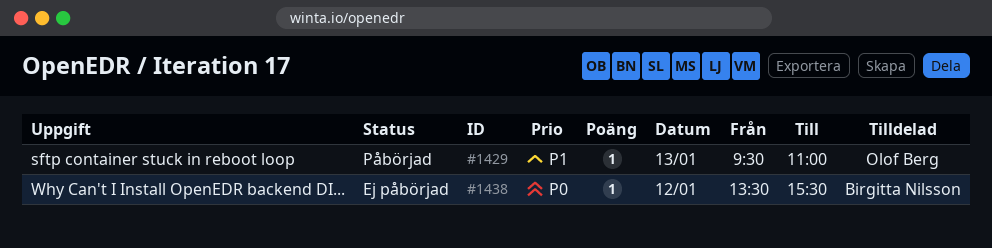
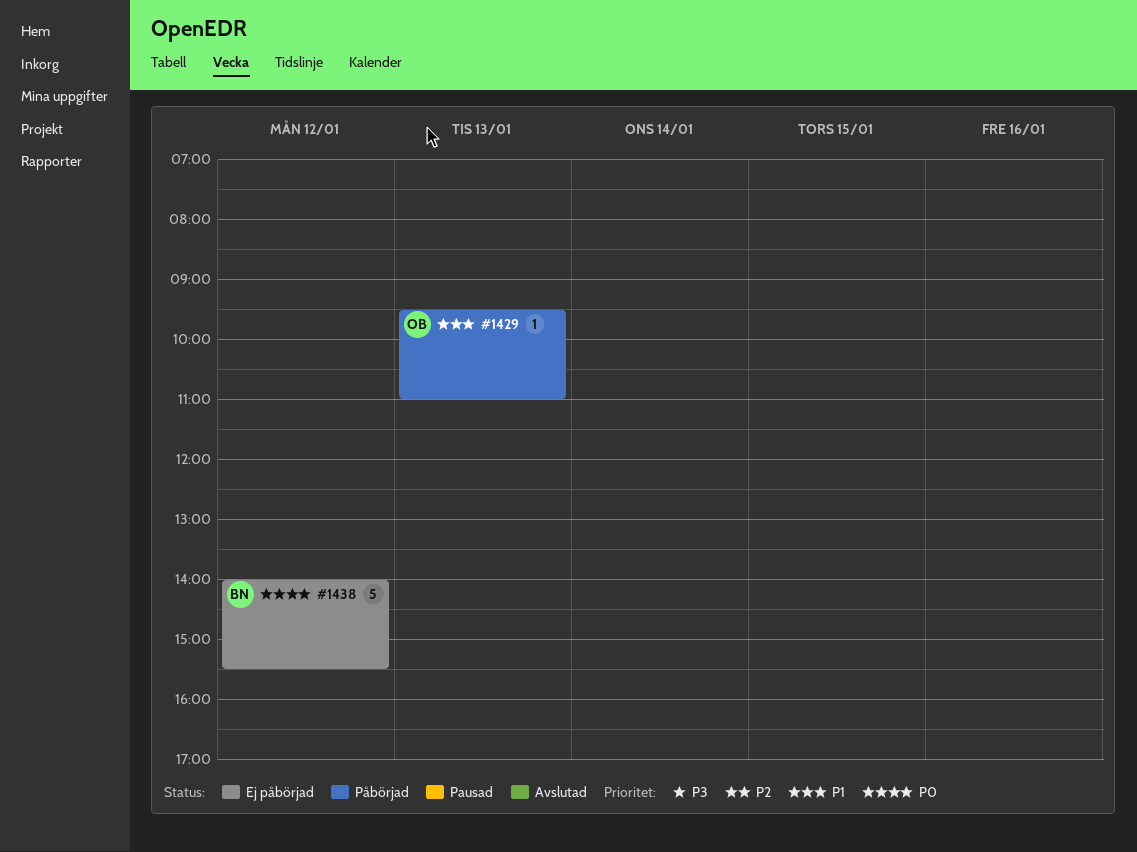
#1438, estimate: 1 -> 5
#1438, begins: 13:30 -> 14:00

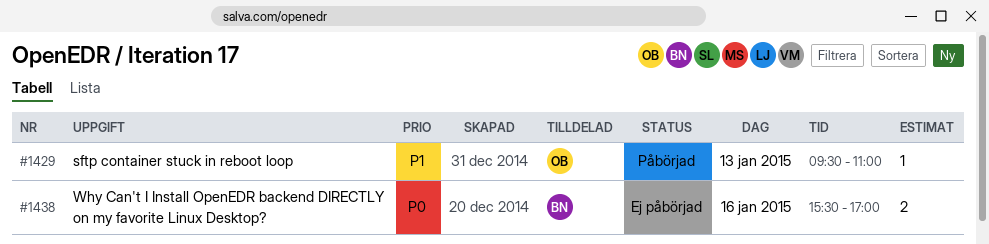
#1438, estimate: 5 -> 2
#1438, day: Jan 12 -> Jan 16
#1438, begins: 14:00 -> 15:30
#1438, ends: 15:30 -> 17:00

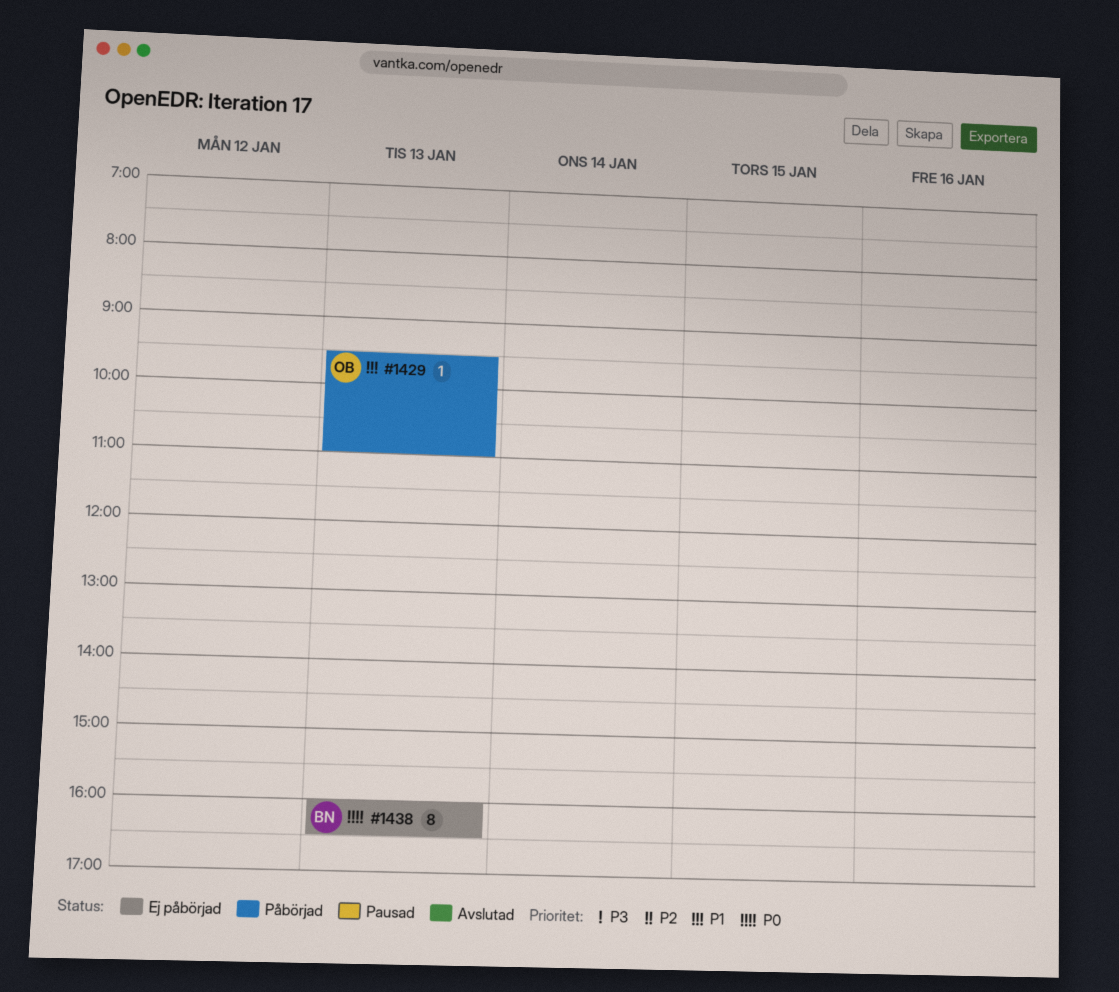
#1438, estimate: 2 -> 8
#1438, day: Jan 16 -> Jan 13
#1438, begins: 15:30 -> 16:00
#1438, ends: 17:00 -> 16:30

